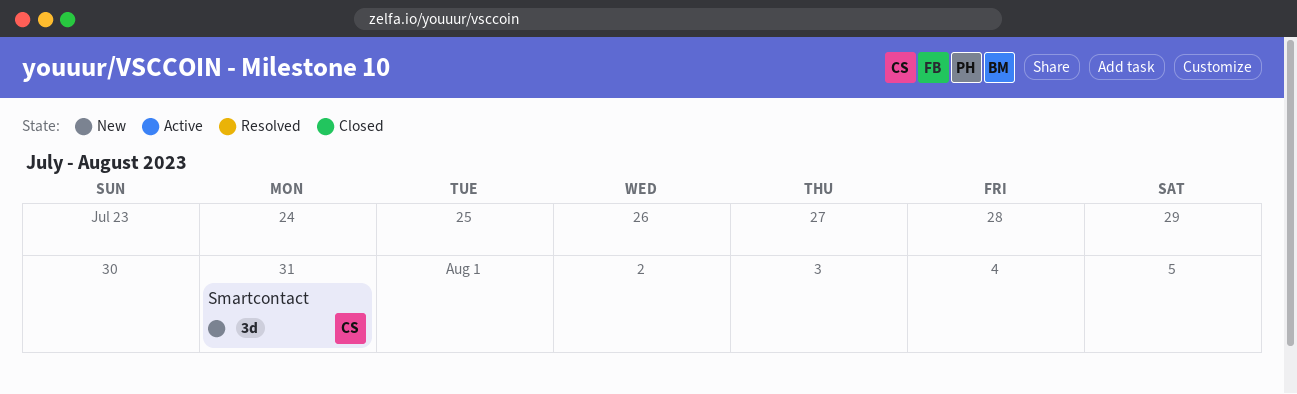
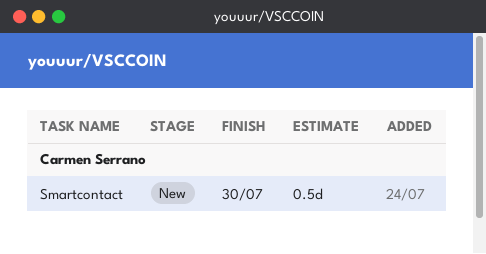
Smartcontact, estimate: 3d -> 0.5d
Smartcontact, due: Jul 31 -> Jul 30

